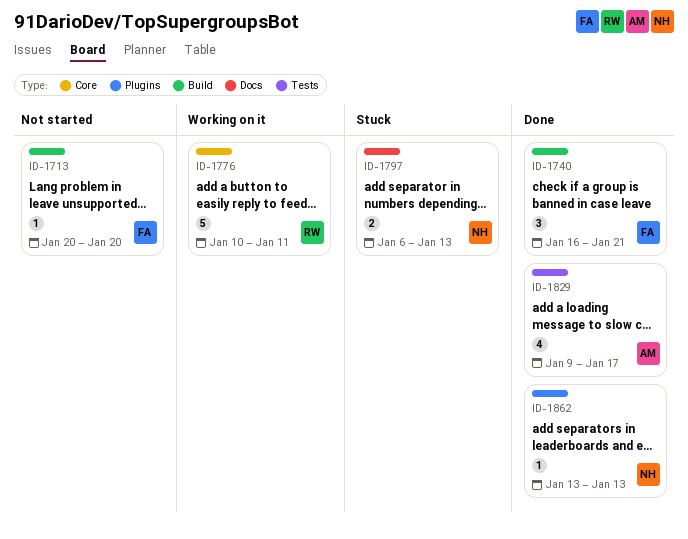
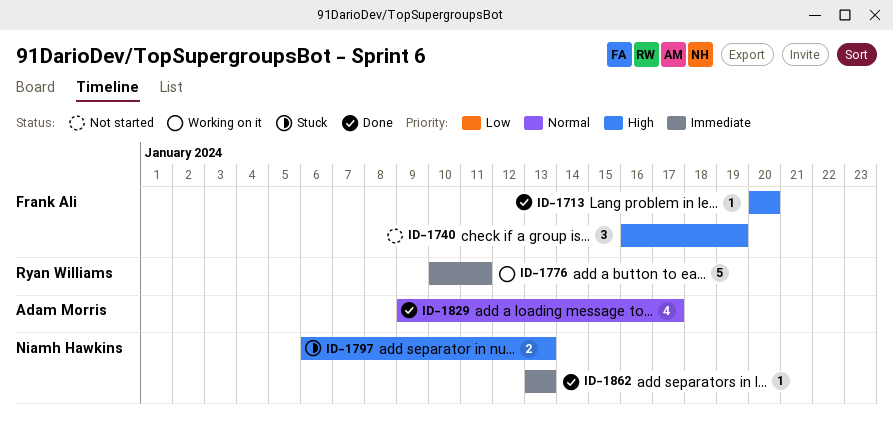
ID-1713, status: Not started -> Done
ID-1740, status: Done -> Not started
ID-1740, due: Jan 21 -> Jan 19

